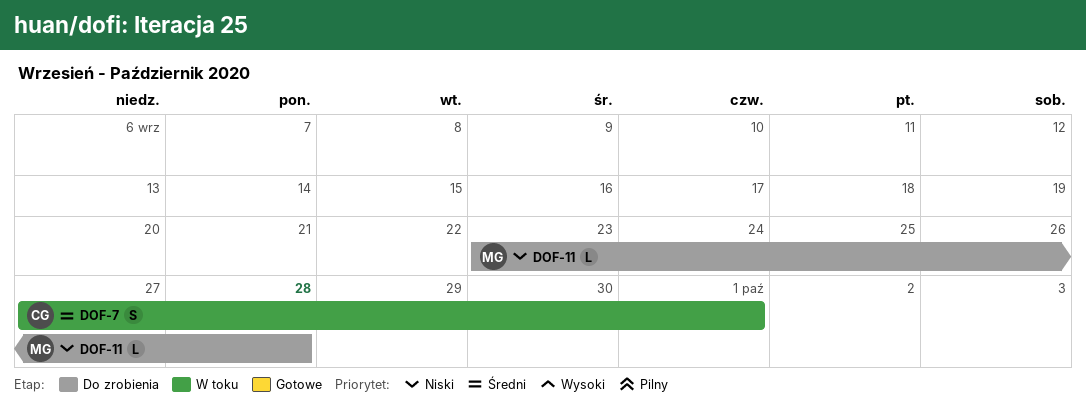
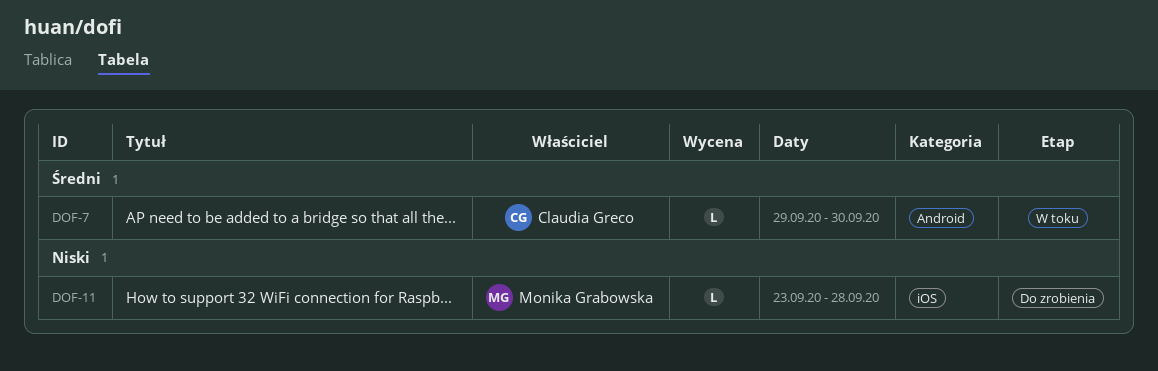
DOF-7, estimate: S -> L
DOF-7, start: Sep 27 -> Sep 29
DOF-7, due: Oct 1 -> Sep 30

